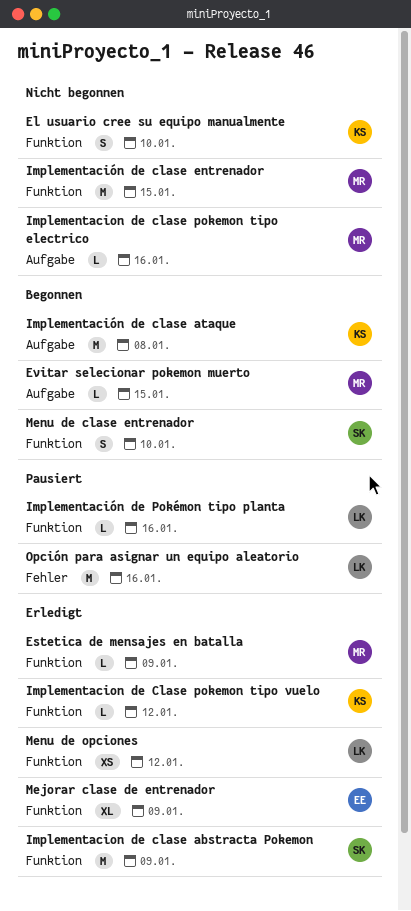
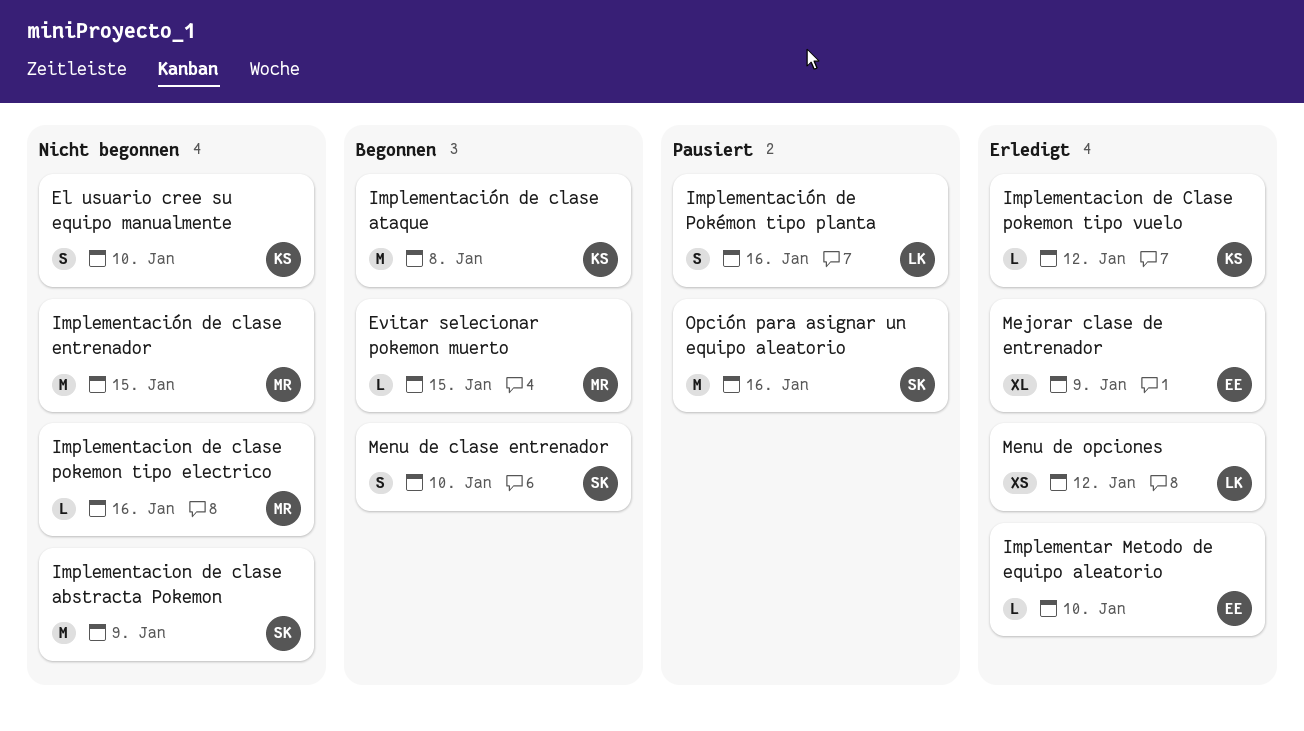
Estetica de mensajes en batalla: present -> none
Implementacion de clase abstracta Pokemon, status: Erledigt -> Nicht begonnen
Implementación de Pokémon tipo planta, estimate: L -> S
Implementar Metodo de equipo aleatorio: none -> present
Opción para asignar un equipo aleatorio, owner: LK -> SK

